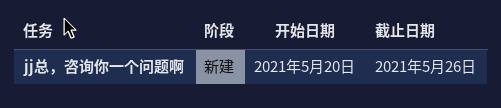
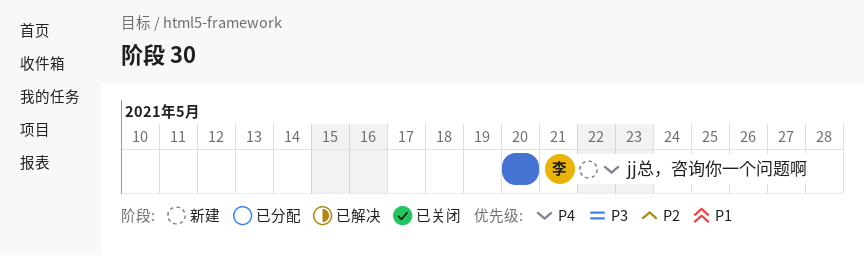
jj总，咨询你一个问题啊, due: May 26 -> May 20

